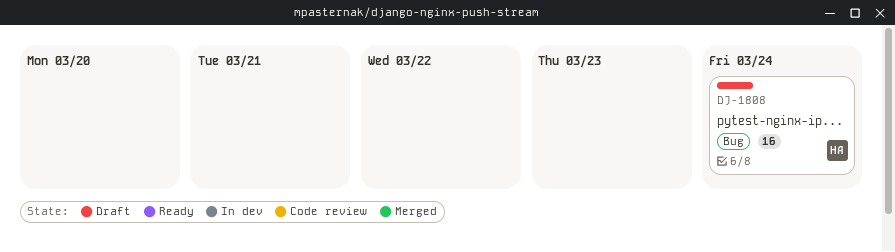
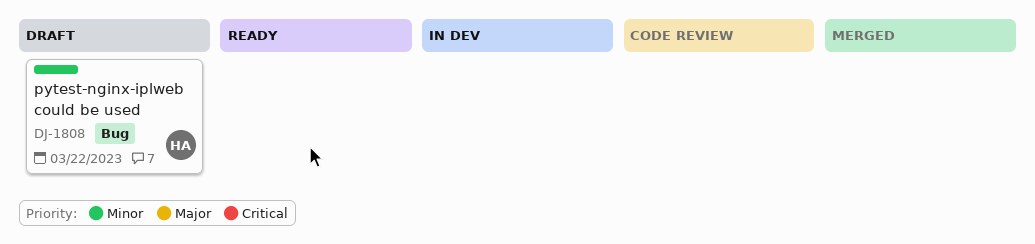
DJ-1808, due: Mar 24 -> Mar 22

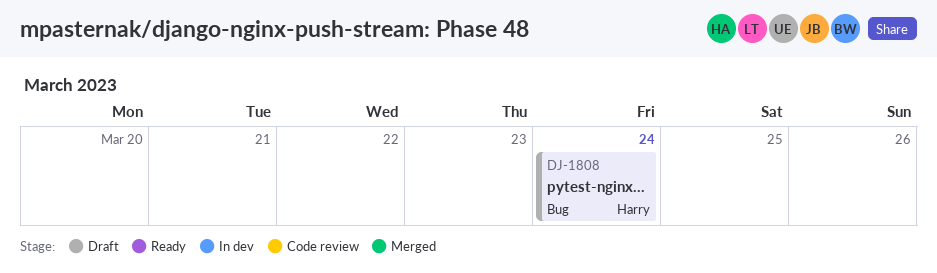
DJ-1808, due: Mar 22 -> Mar 24

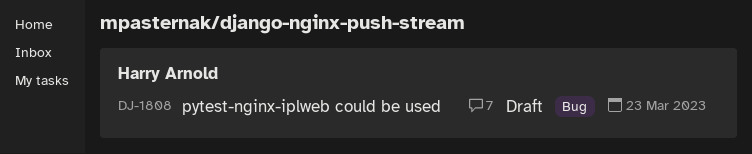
DJ-1808, due: Mar 24 -> Mar 23

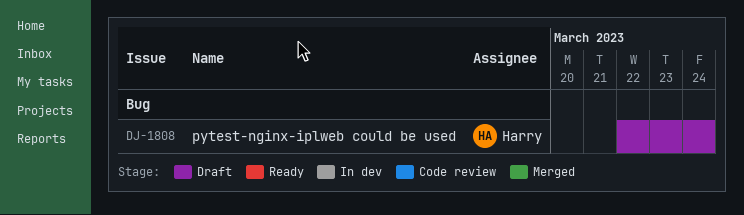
DJ-1808, due: Mar 23 -> Mar 24

